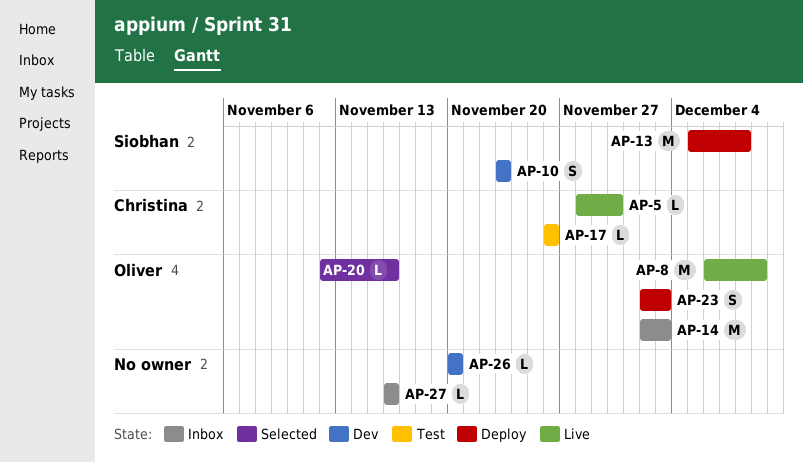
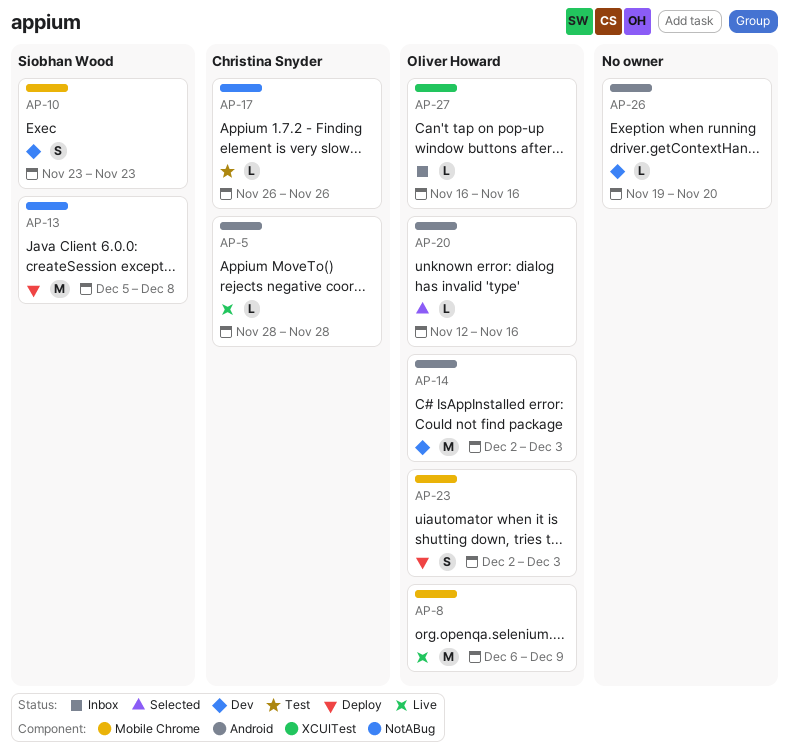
AP-5, due: Nov 30 -> Nov 28
AP-14, status: Inbox -> Dev
AP-26, start: Nov 20 -> Nov 19
AP-27, owner: none -> Oliver Howard

